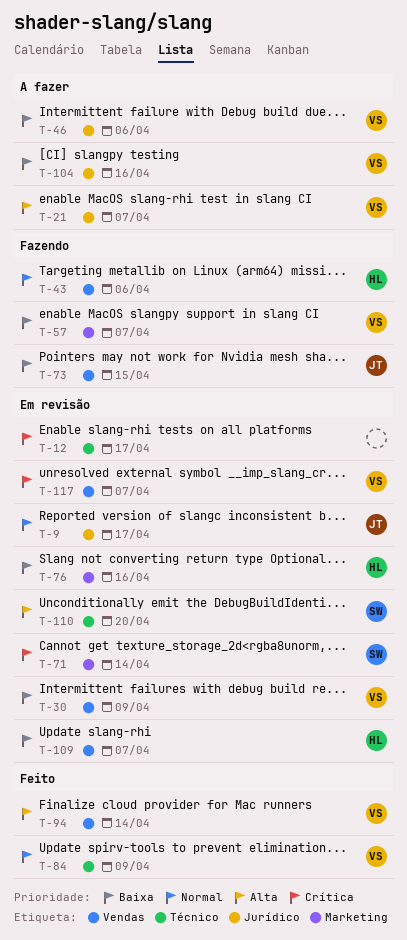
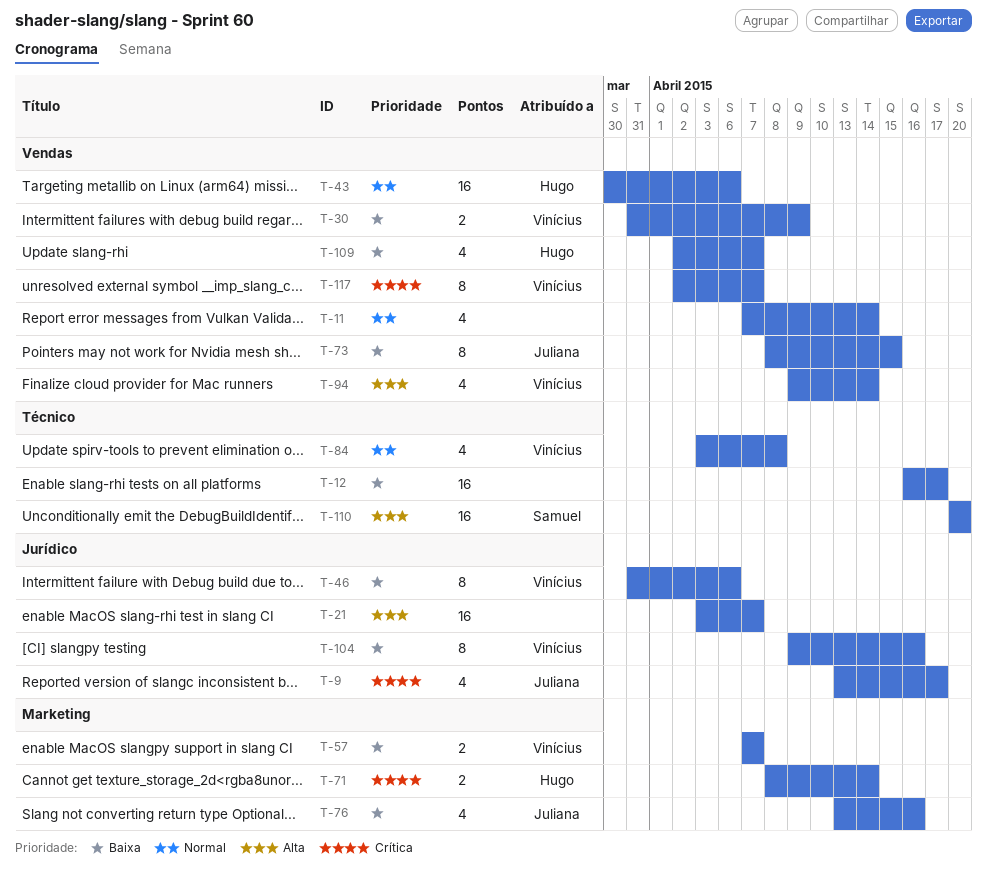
T-9, priority: Normal -> Crítica
T-11: none -> present
T-12, priority: Crítica -> Baixa
T-21, owner: Vinícius -> none
T-71, owner: Samuel -> Hugo
T-76, owner: Hugo -> Juliana
T-84, due: Apr 9 -> Apr 8

